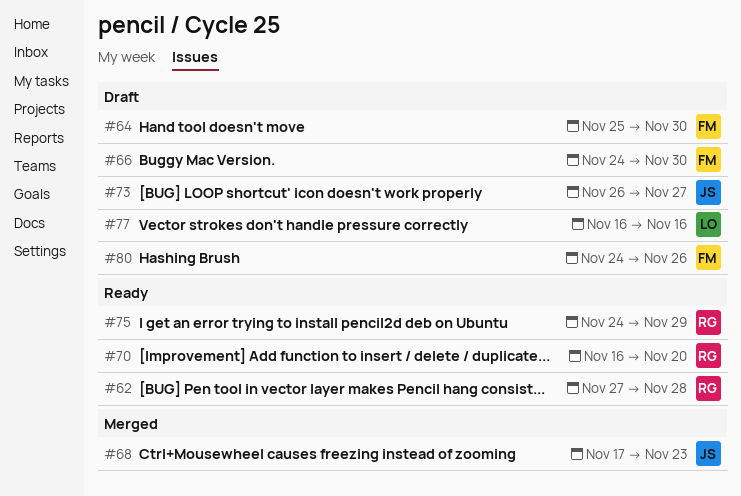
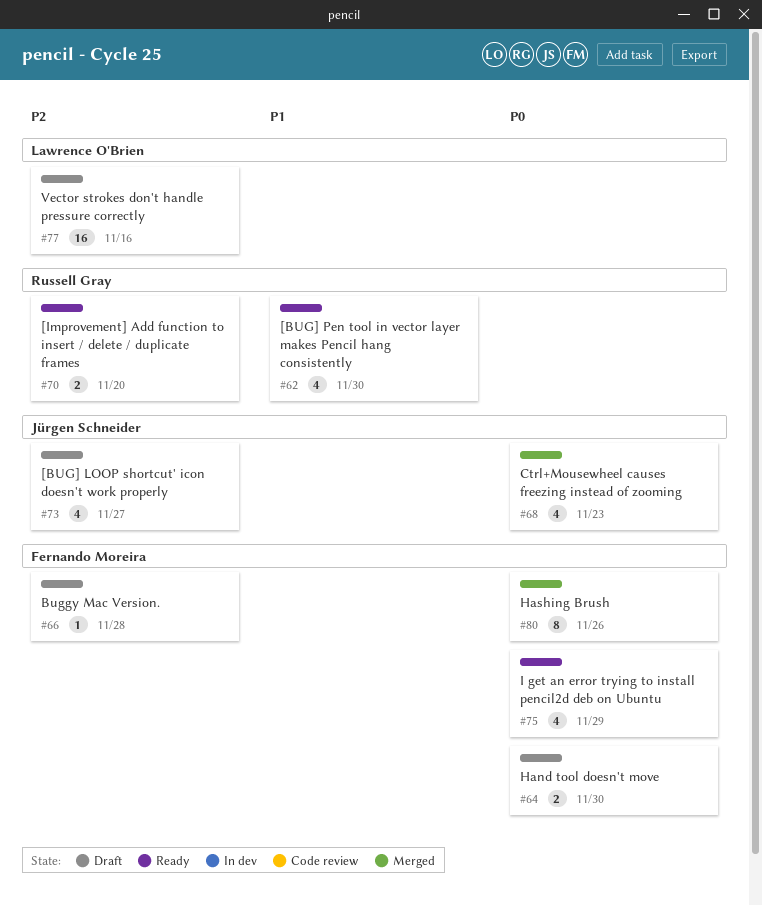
#62, due: Nov 28 -> Nov 30
#66, due: Nov 30 -> Nov 28
#75, owner: Russell Gray -> Fernando Moreira
#80, status: Draft -> Merged

